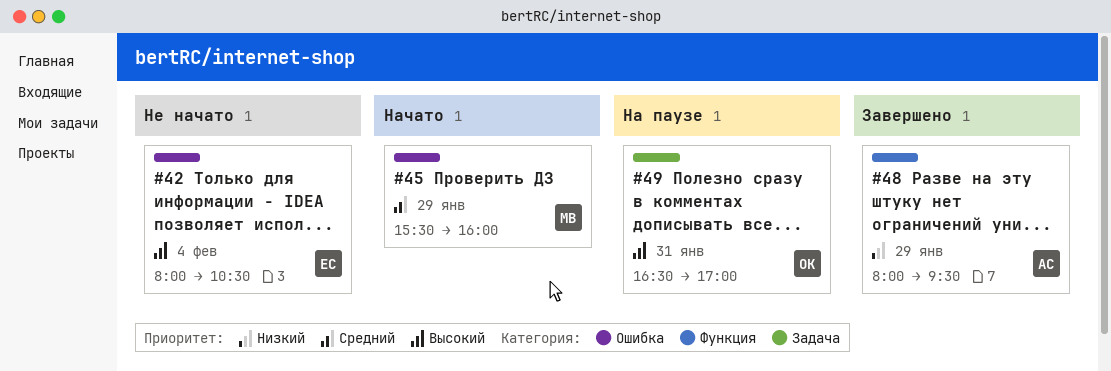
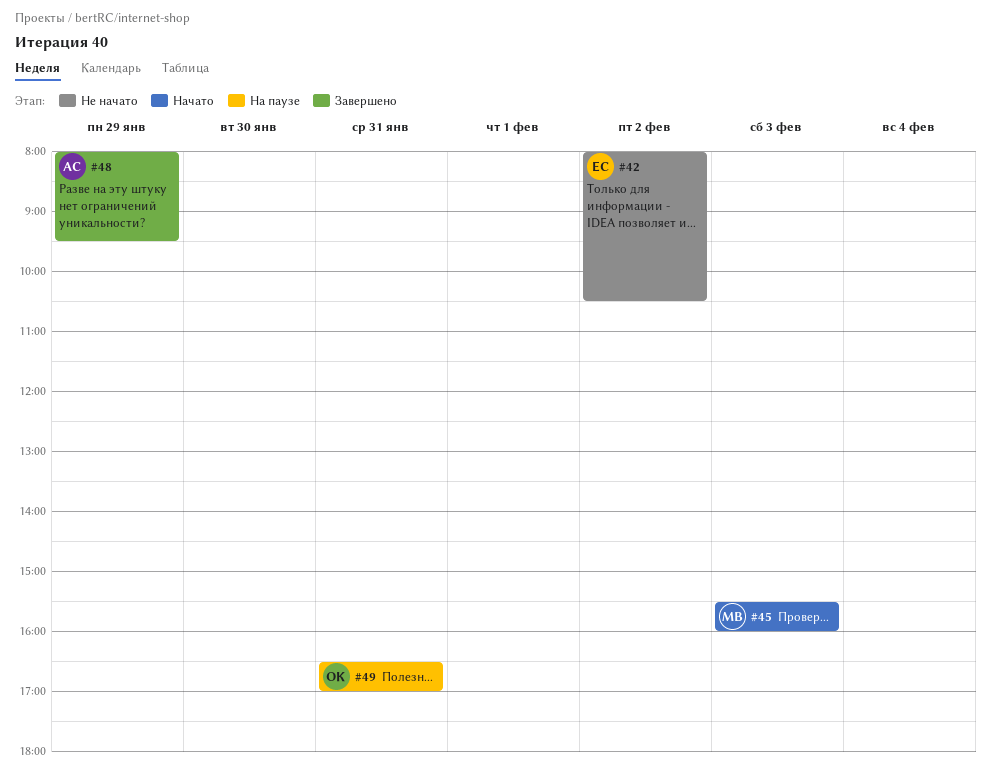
#42, day: Feb 4 -> Feb 2
#45, day: Jan 29 -> Feb 3

